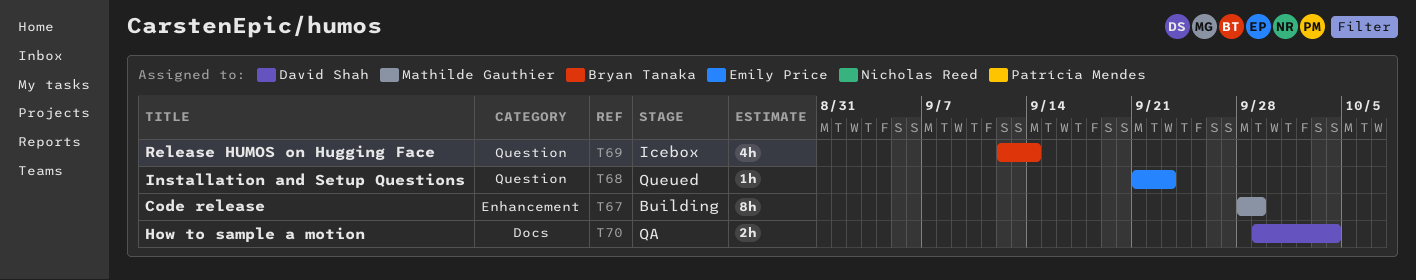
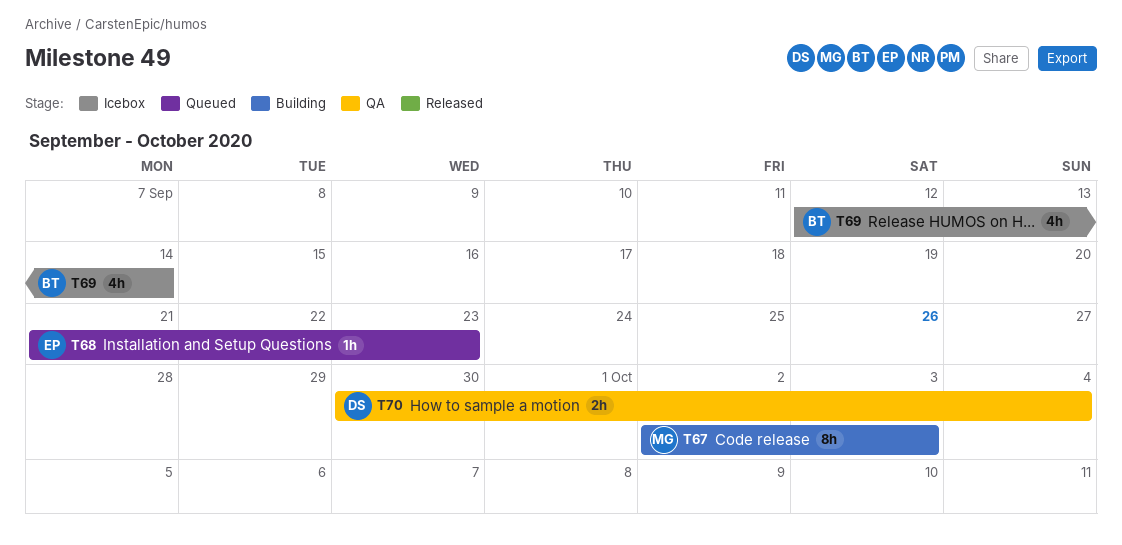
T67, start: Sep 28 -> Oct 2
T67, due: Sep 29 -> Oct 3
T70, start: Sep 29 -> Sep 30

